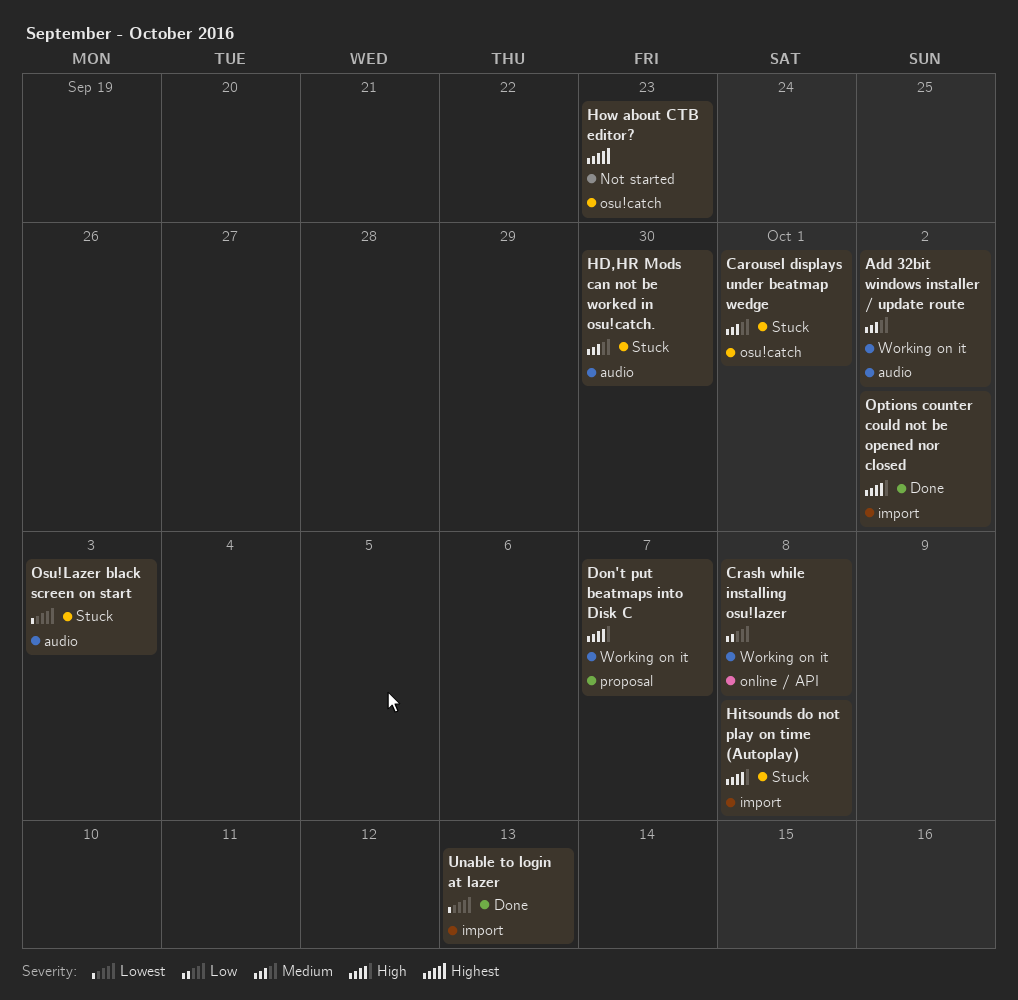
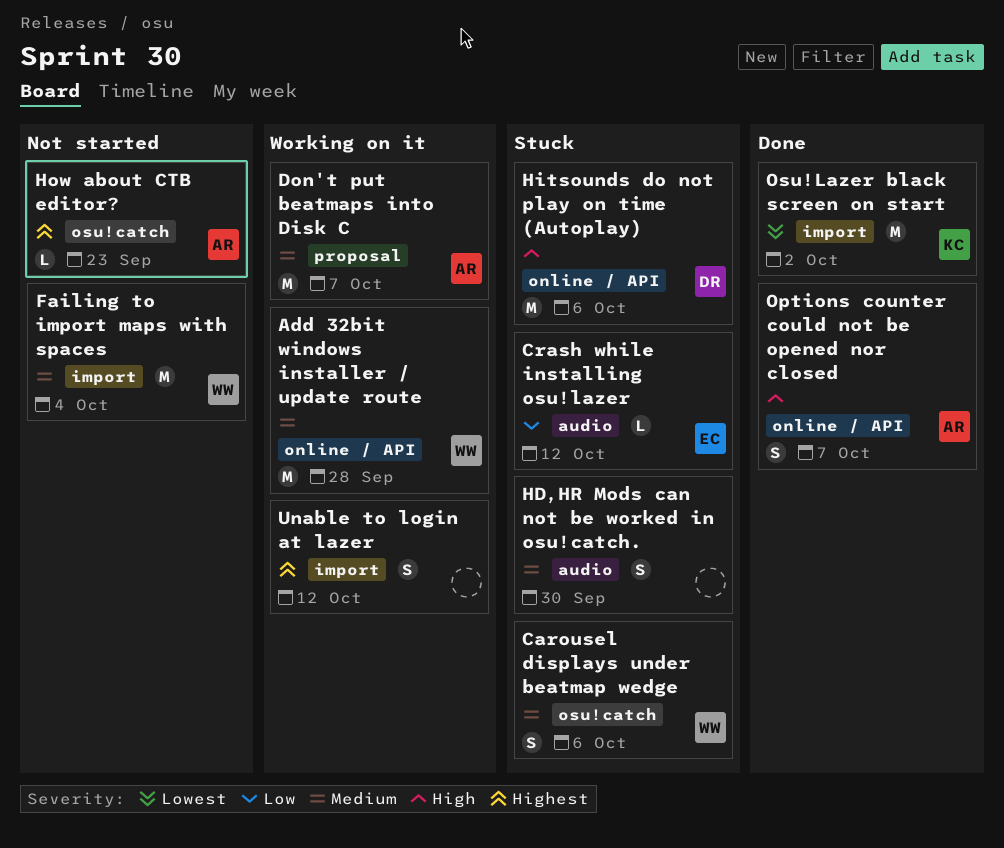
Add 32bit windows installer / update route, label: audio -> online / API
Add 32bit windows installer / update route, due: Oct 2 -> Sep 28
Carousel displays under beatmap wedge, due: Oct 1 -> Oct 6
Crash while installing osu!lazer, status: Working on it -> Stuck
Crash while installing osu!lazer, label: online / API -> audio
Crash while installing osu!lazer, due: Oct 8 -> Oct 12
Don't put beatmaps into Disk C, priority: High -> Medium
Failing to import maps with spaces: none -> present
Hitsounds do not play on time (Autoplay), label: import -> online / API
Hitsounds do not play on time (Autoplay), due: Oct 8 -> Oct 6
Options counter could not be opened nor closed, label: import -> online / API
Options counter could not be opened nor closed, due: Oct 2 -> Oct 7
Osu!Lazer black screen on start, status: Stuck -> Done
Osu!Lazer black screen on start, label: audio -> import
Osu!Lazer black screen on start, due: Oct 3 -> Oct 2
Unable to login at lazer, status: Done -> Working on it
Unable to login at lazer, priority: Lowest -> Highest
Unable to login at lazer, due: Oct 13 -> Oct 12

